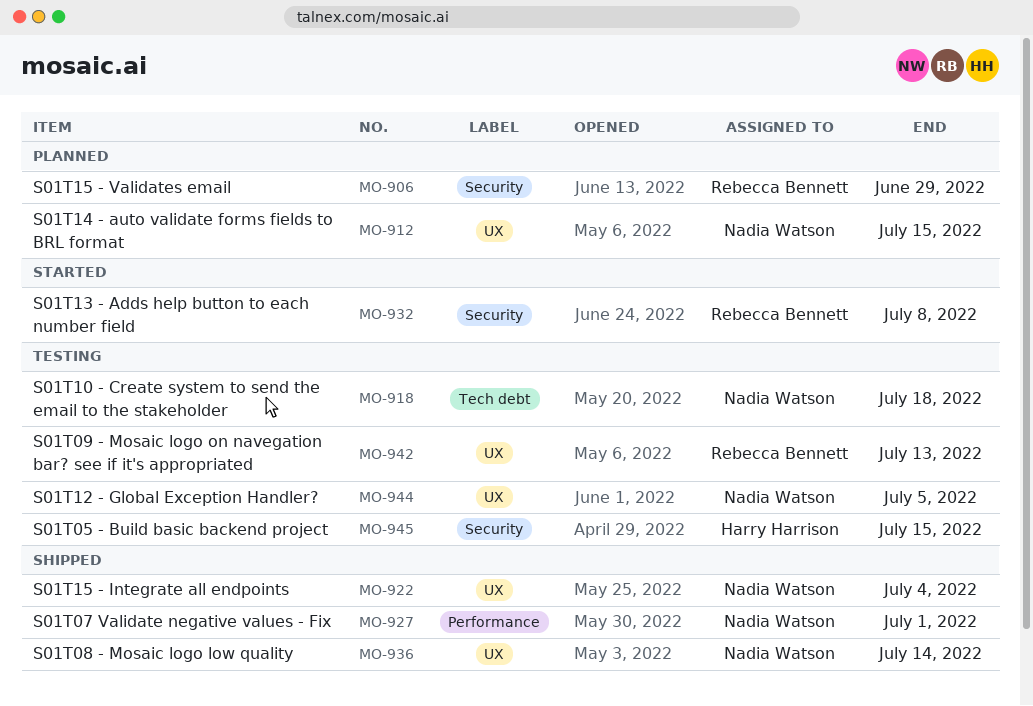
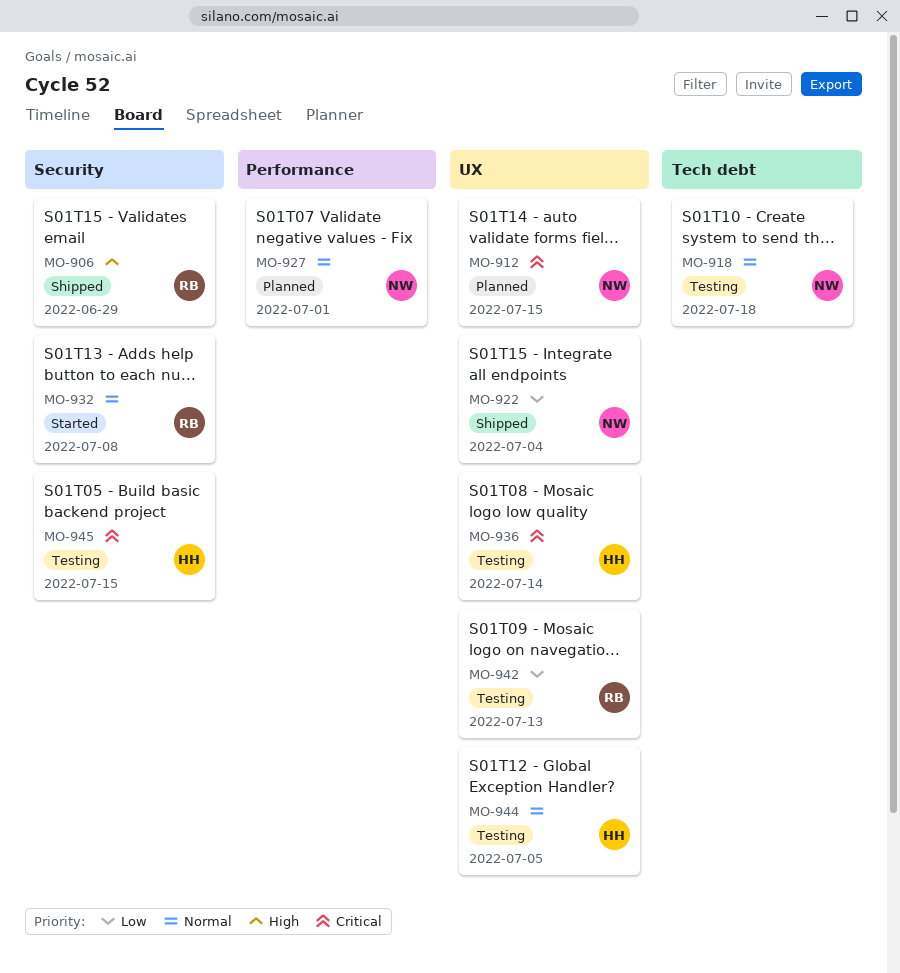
MO-906, status: Planned -> Shipped
MO-927, status: Shipped -> Planned
MO-936, status: Shipped -> Testing
MO-936, owner: Nadia Watson -> Harry Harrison
MO-944, owner: Nadia Watson -> Harry Harrison

